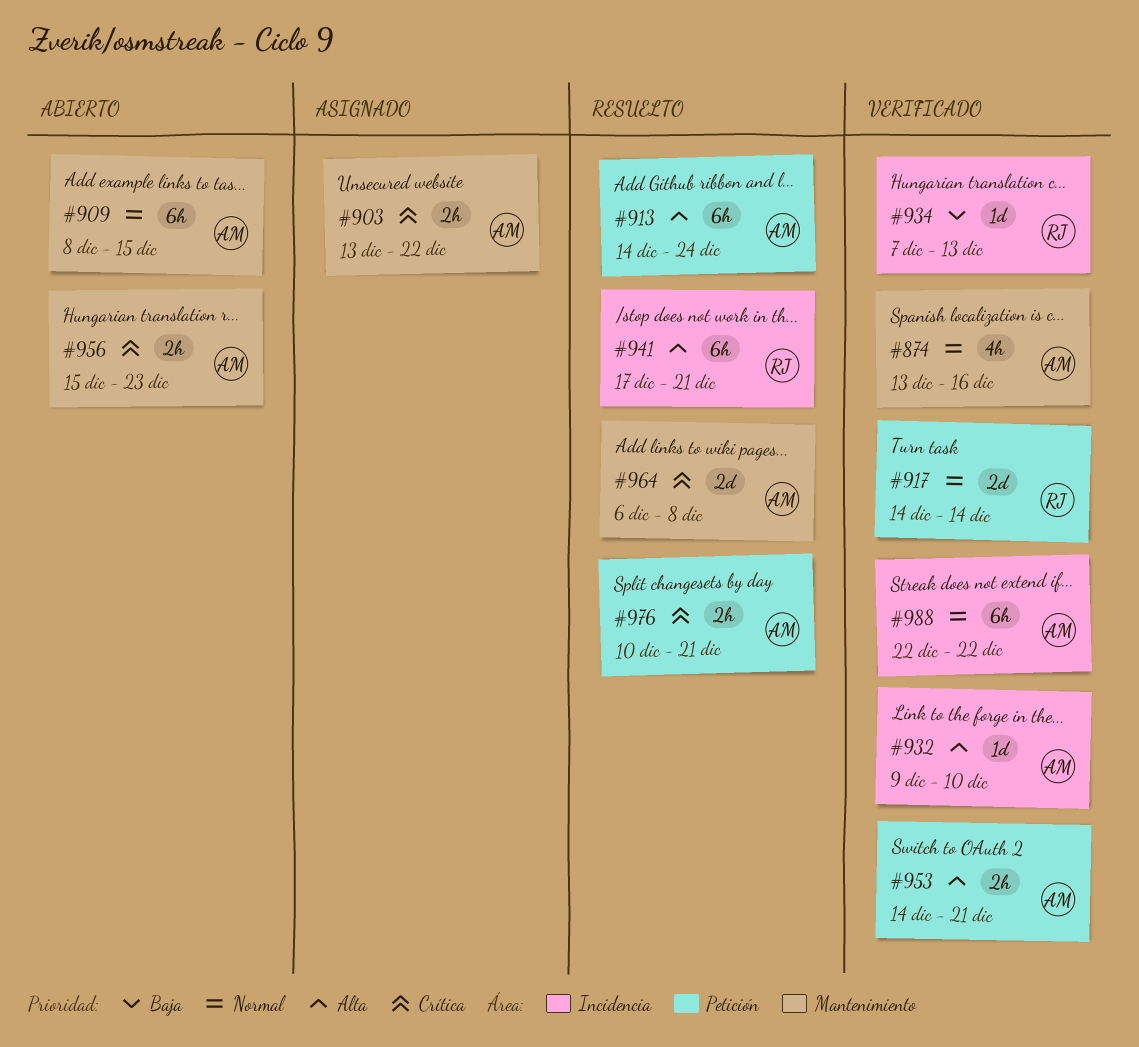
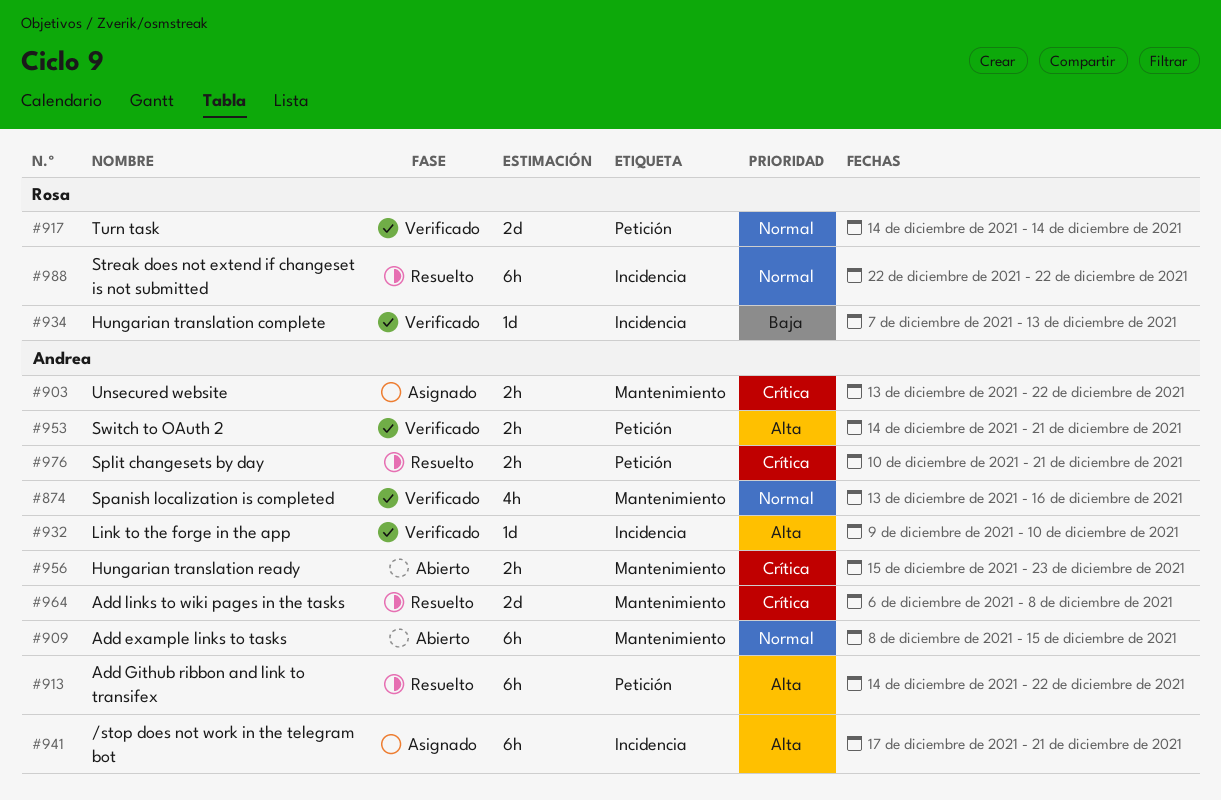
#913, due: Dec 24 -> Dec 22
#941, status: Resuelto -> Asignado
#941, owner: Rosa -> Andrea
#988, status: Verificado -> Resuelto
#988, owner: Andrea -> Rosa

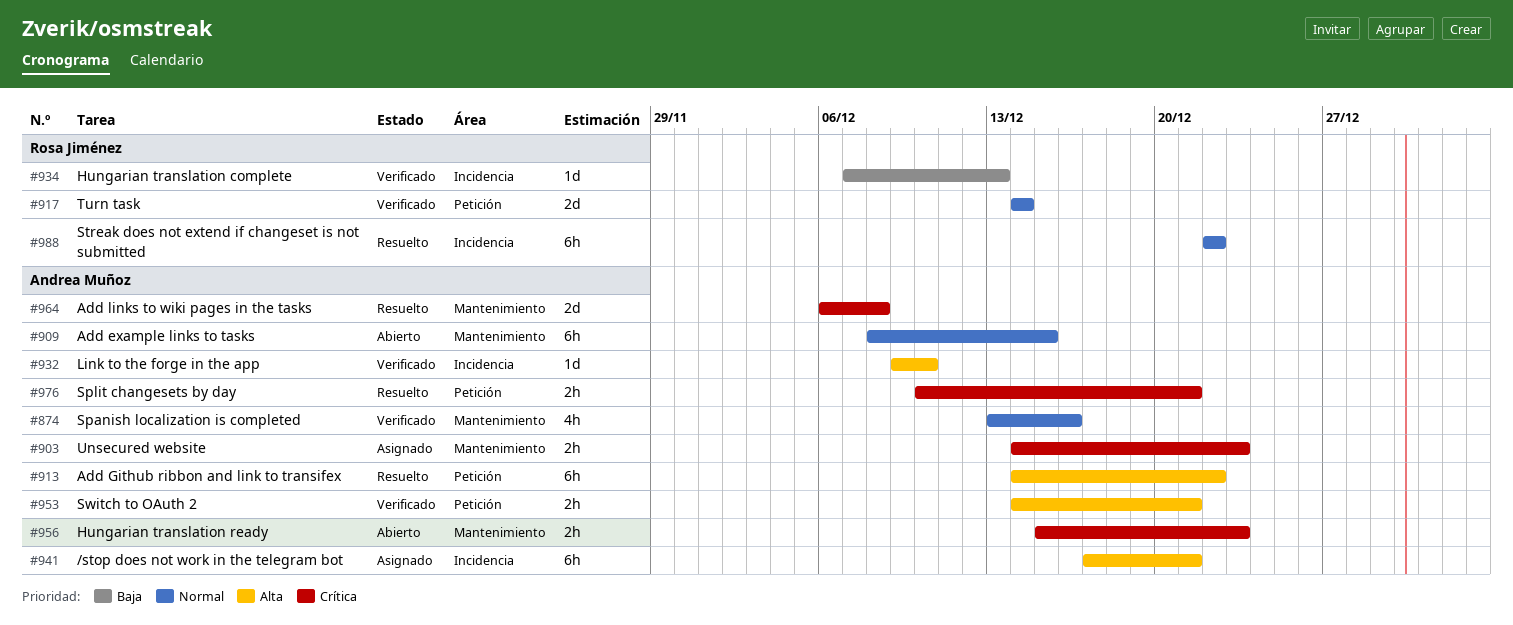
#903, start: Dec 13 -> Dec 14
#903, due: Dec 22 -> Dec 23

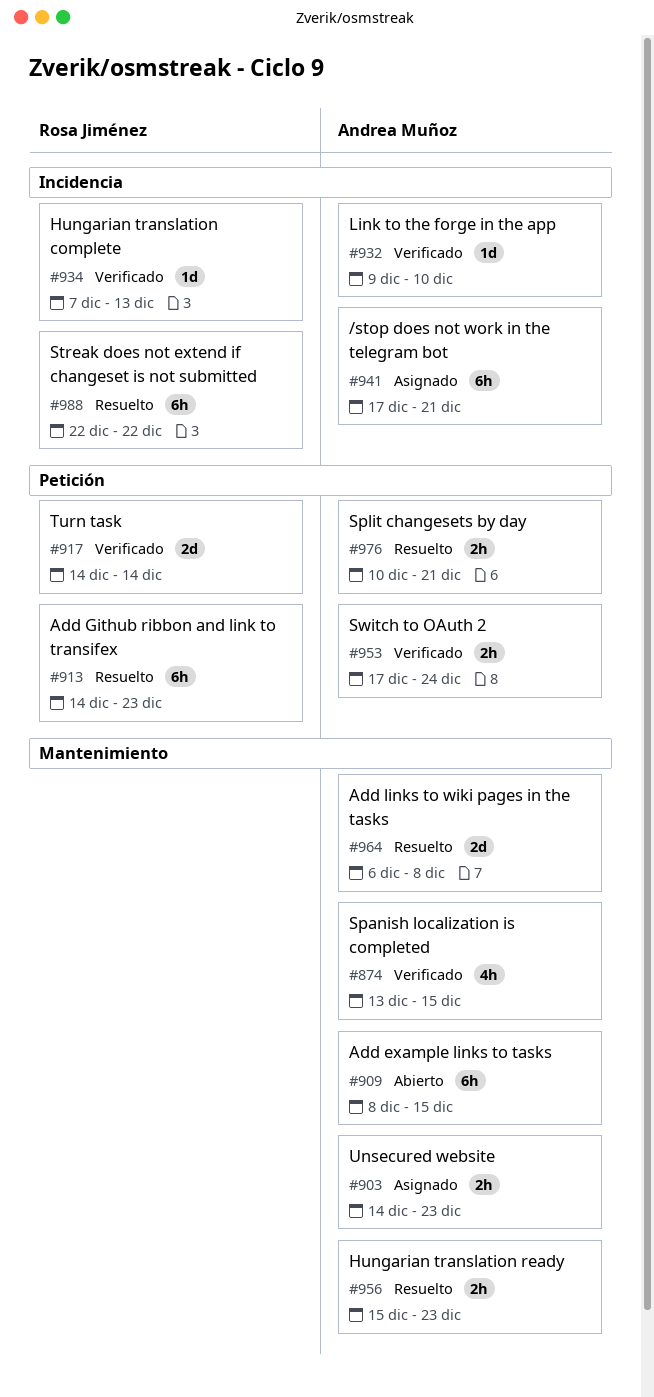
#874, due: Dec 16 -> Dec 15
#913, owner: Andrea Muñoz -> Rosa Jiménez
#913, due: Dec 22 -> Dec 23
#953, start: Dec 14 -> Dec 17
#953, due: Dec 21 -> Dec 24
#956, status: Abierto -> Resuelto

